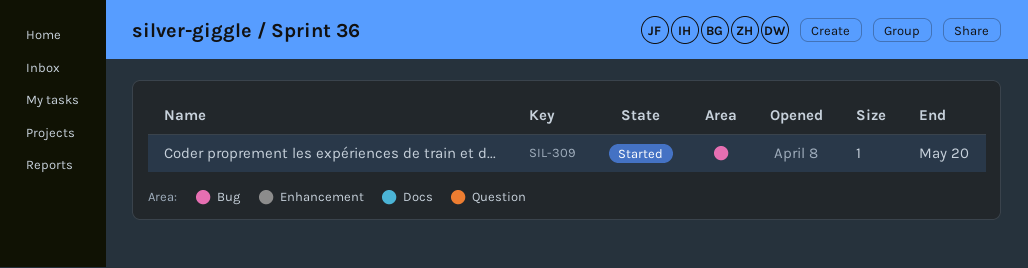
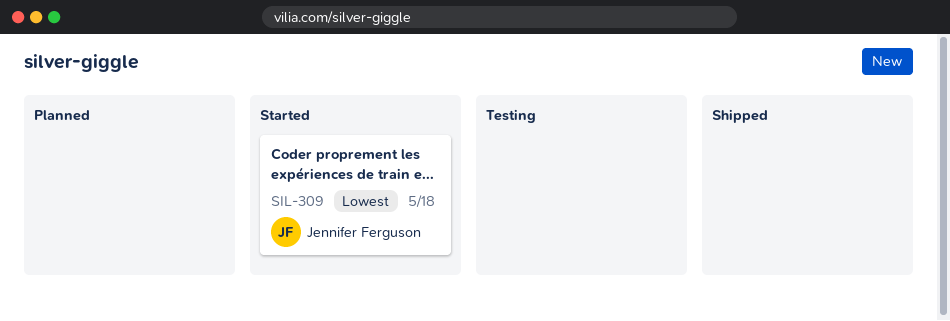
SIL-309, due: May 20 -> May 18

